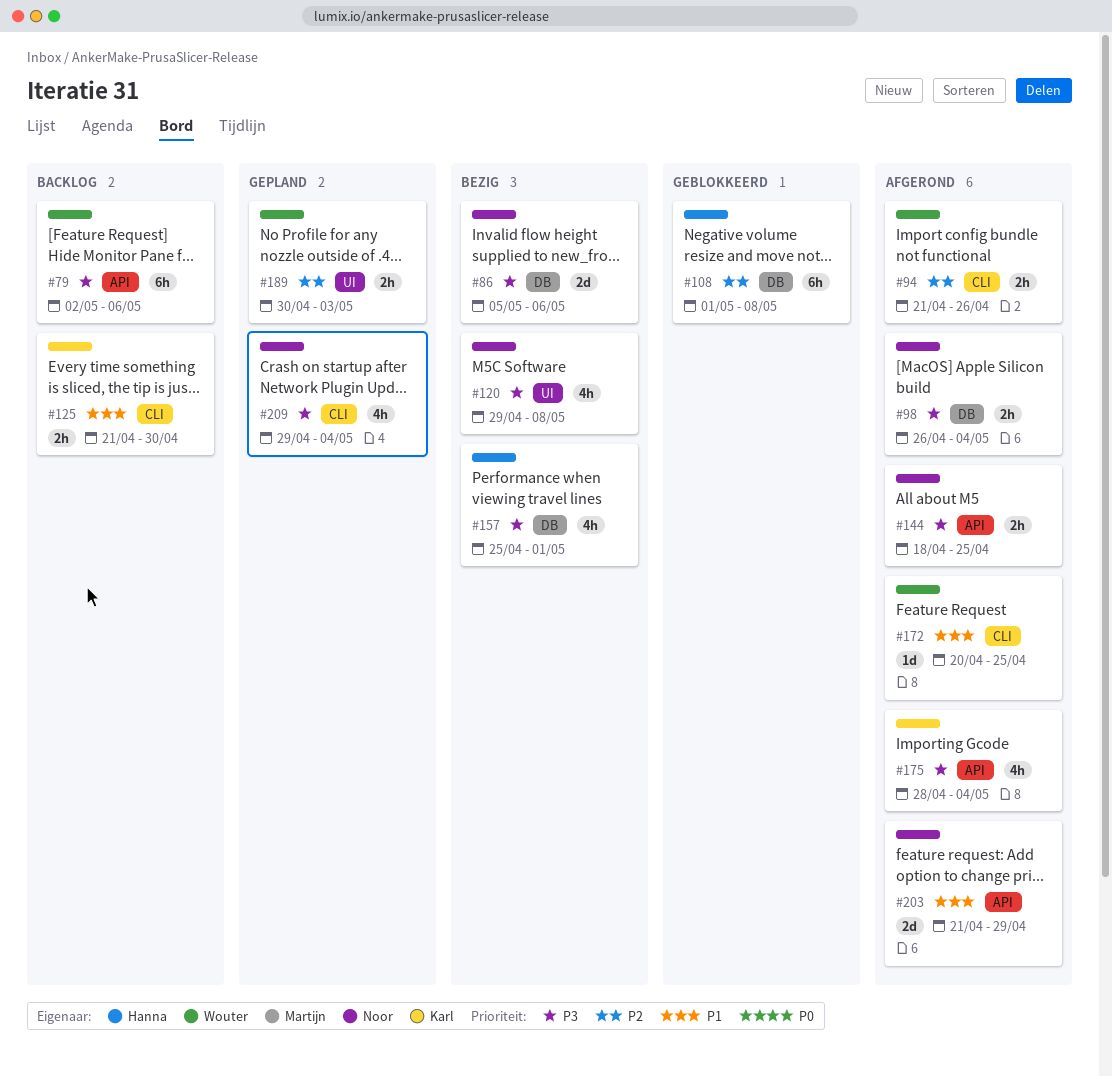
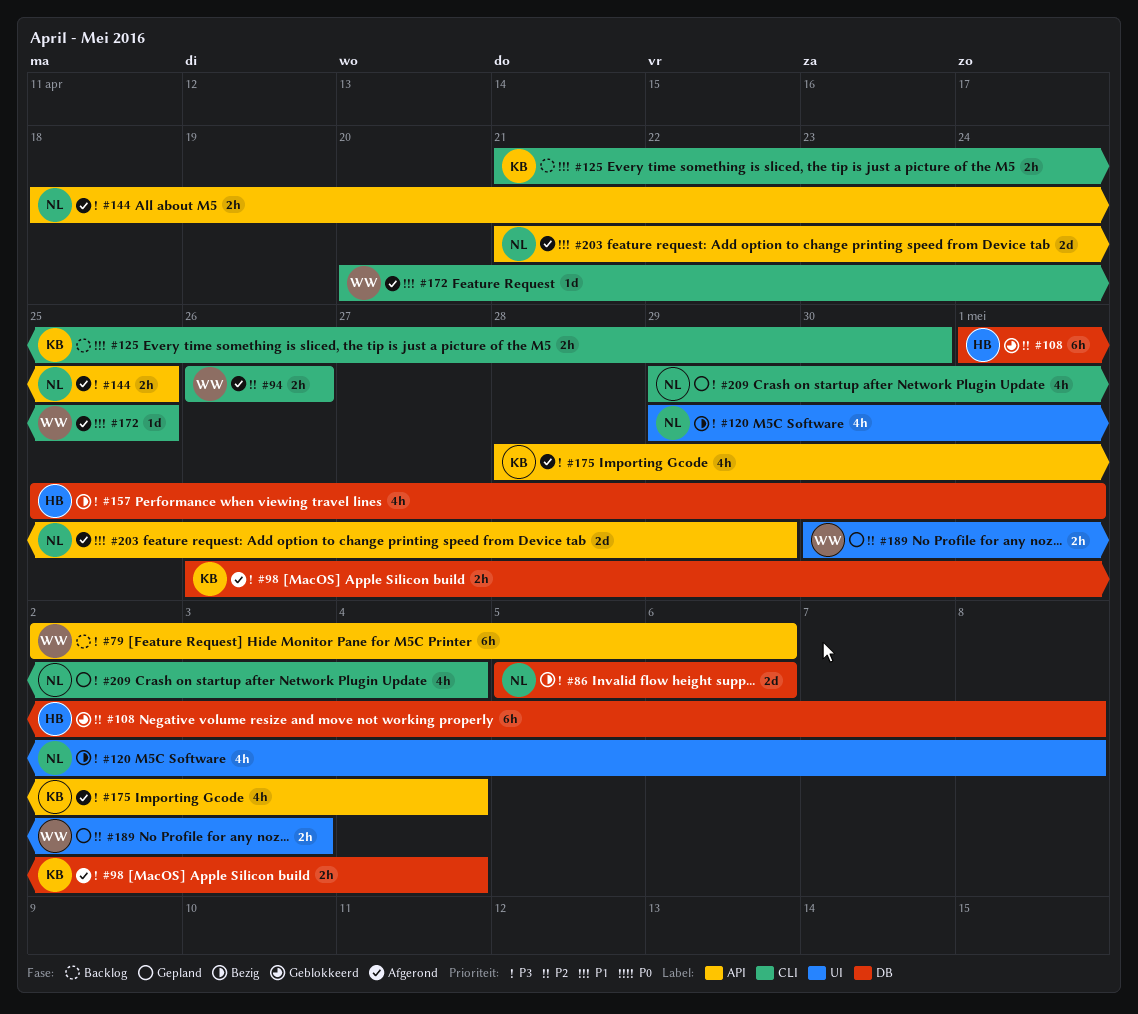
#94, start: Apr 21 -> Apr 26
#98, owner: Noor -> Karl

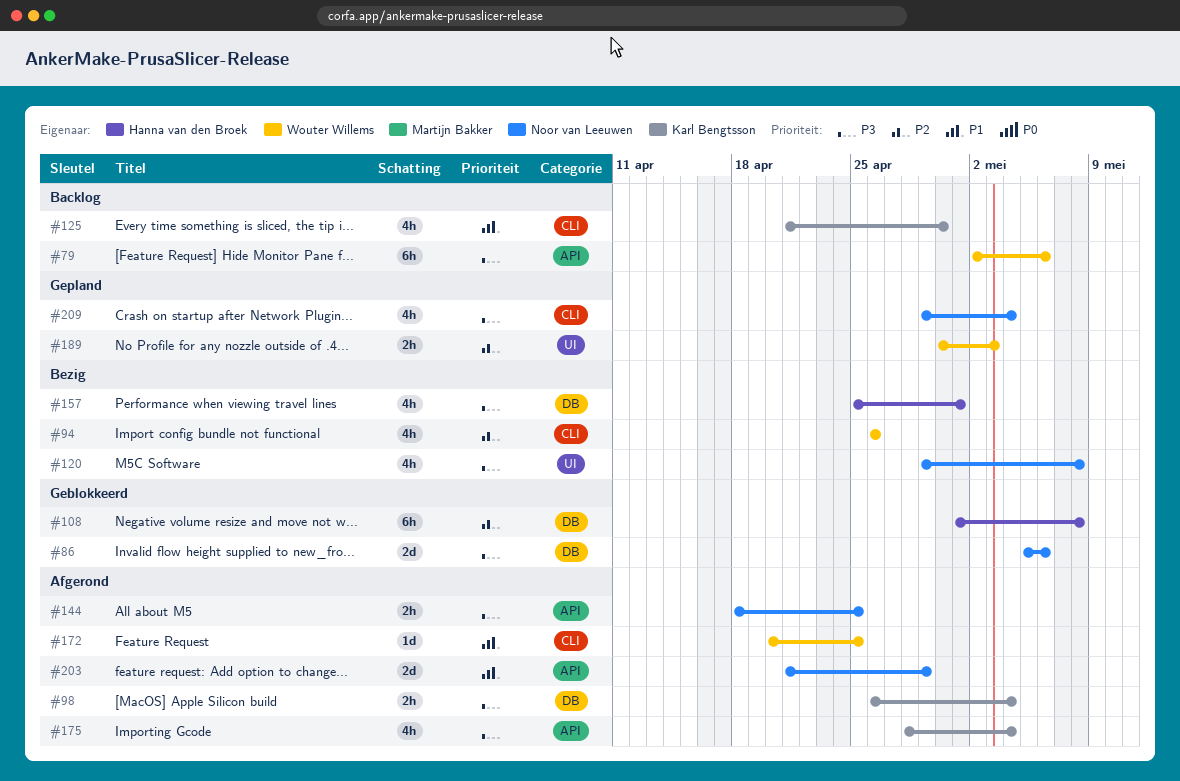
#86, status: Bezig -> Geblokkeerd
#94, status: Afgerond -> Bezig
#94, estimate: 2h -> 4h
#125, estimate: 2h -> 4h

